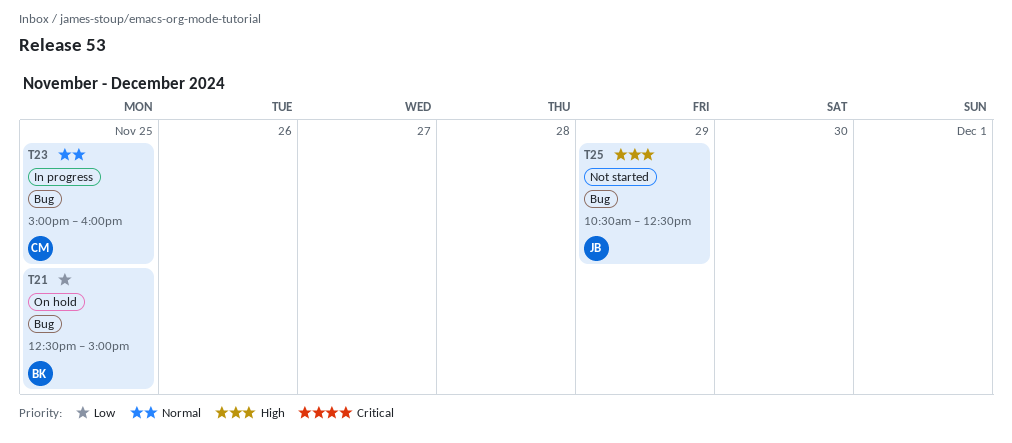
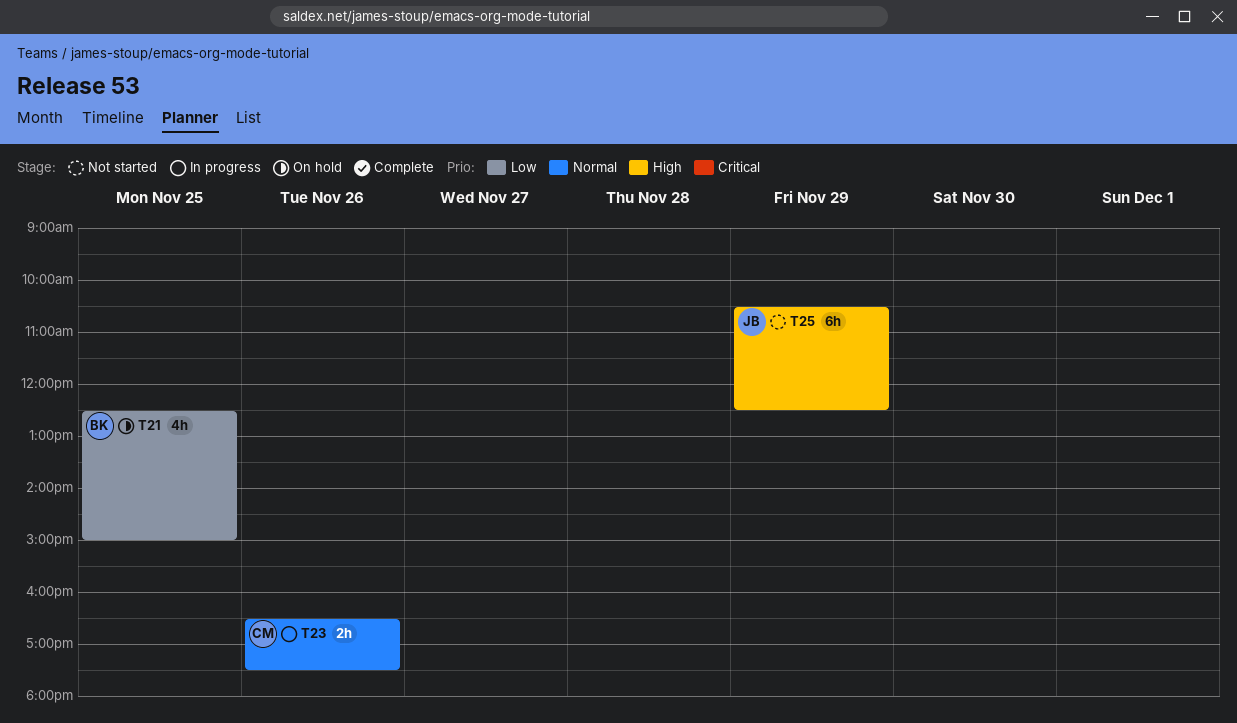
T23, day: Nov 25 -> Nov 26
T23, begins: 15:00 -> 16:30
T23, ends: 16:00 -> 17:30

